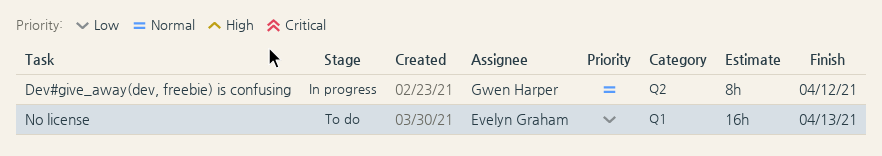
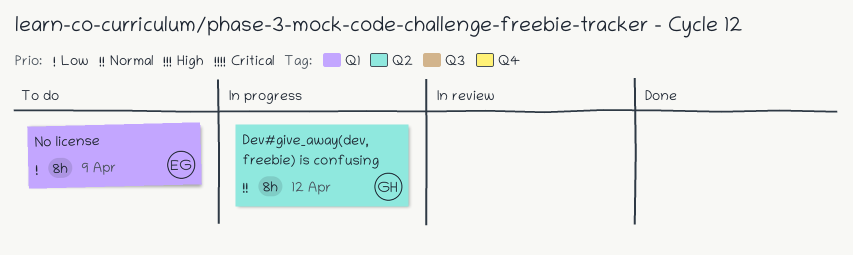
No license, estimate: 16h -> 8h
No license, due: Apr 13 -> Apr 9

